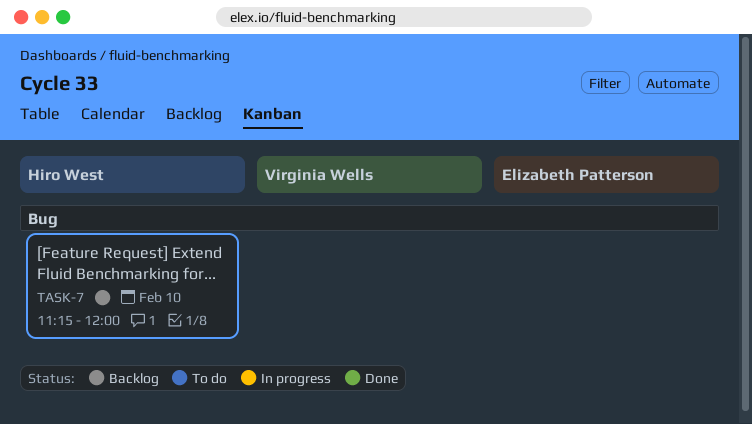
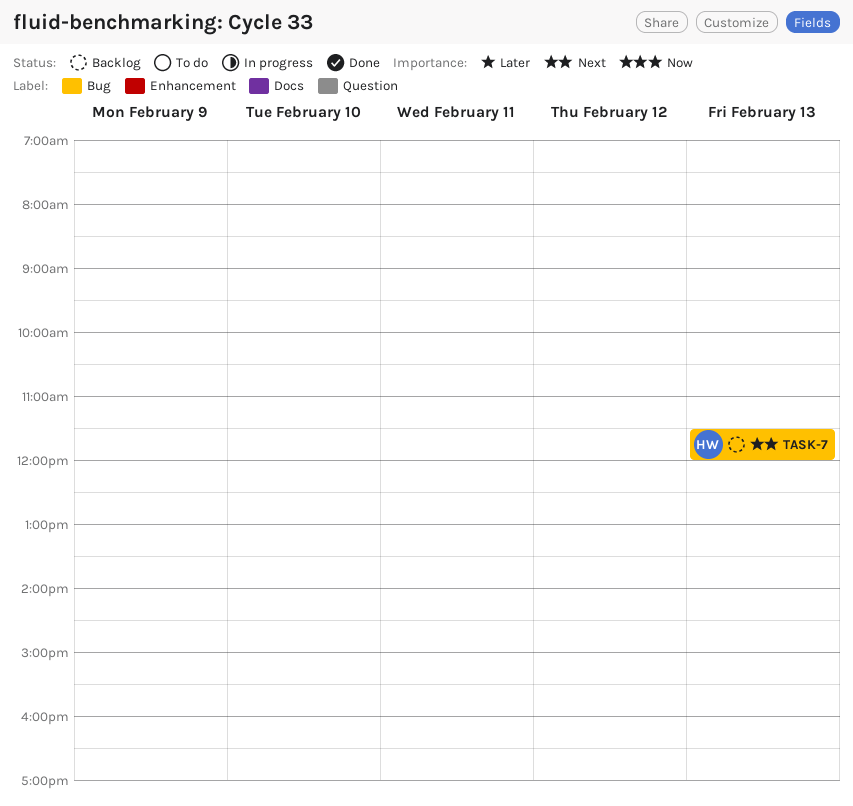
TASK-7, day: Feb 10 -> Feb 13
TASK-7, begins: 11:15 -> 11:30

